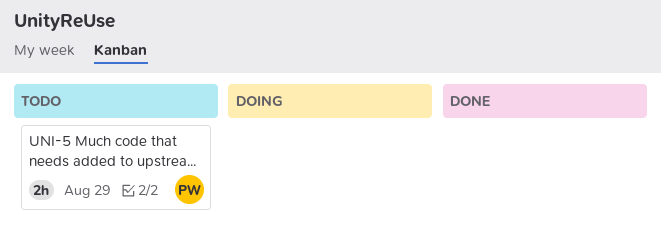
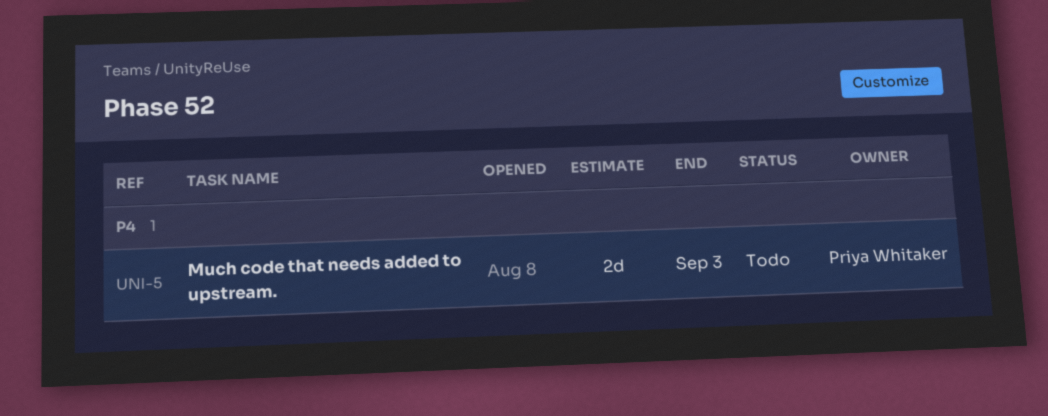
UNI-5, estimate: 2h -> 2d
UNI-5, due: Aug 29 -> Sep 3

